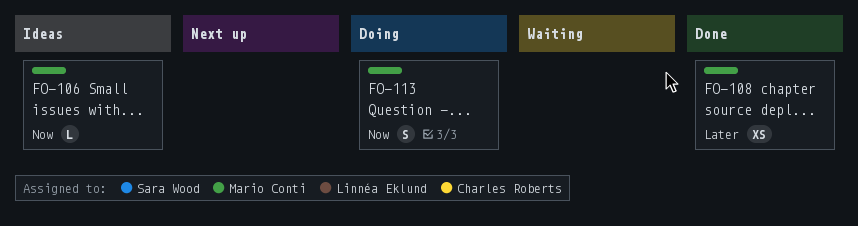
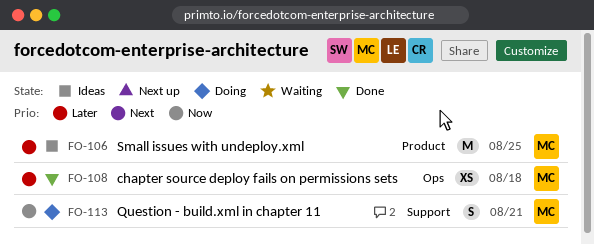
FO-106, priority: Now -> Later
FO-106, estimate: L -> M

